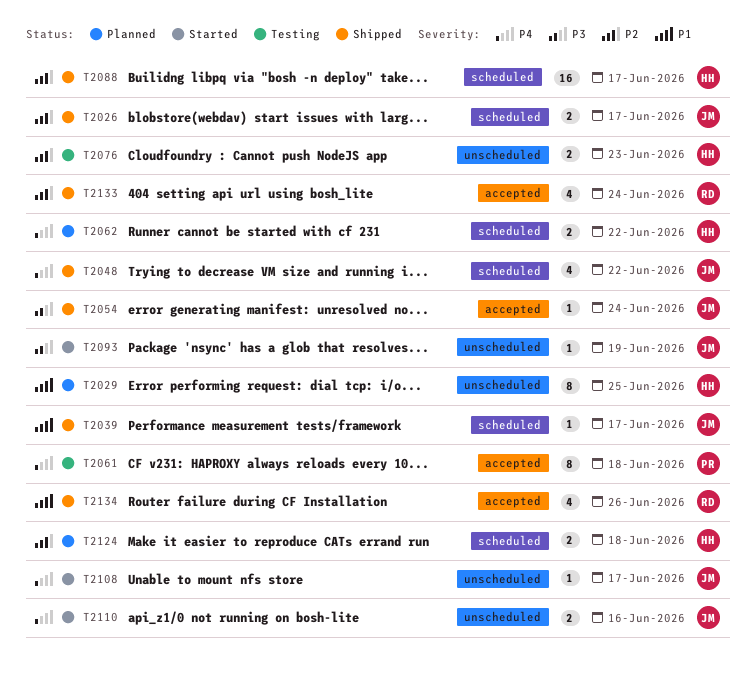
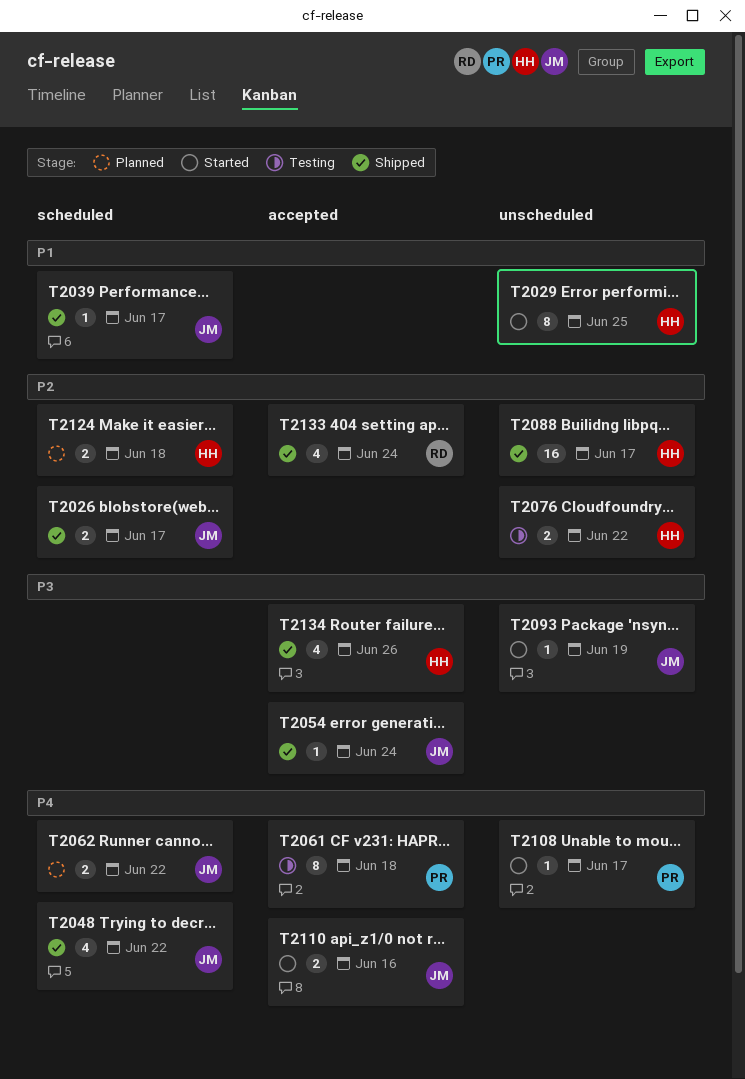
T2029, status: Planned -> Started
T2062, owner: HH -> JM
T2076, due: Jun 23 -> Jun 22
T2088, label: scheduled -> unscheduled
T2108, owner: JM -> PR
T2110, label: unscheduled -> accepted
T2134, owner: RD -> HH
T2134, priority: P1 -> P3

